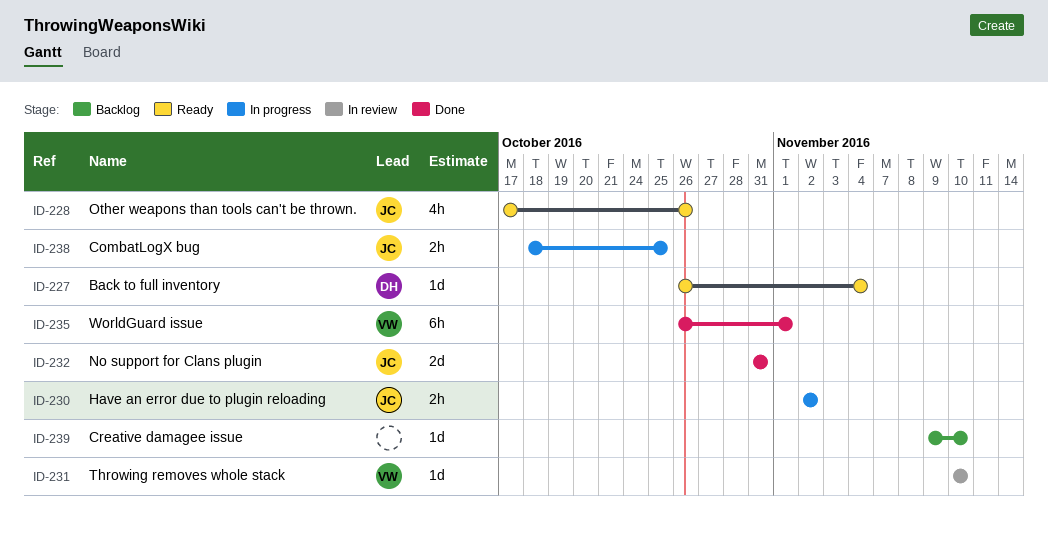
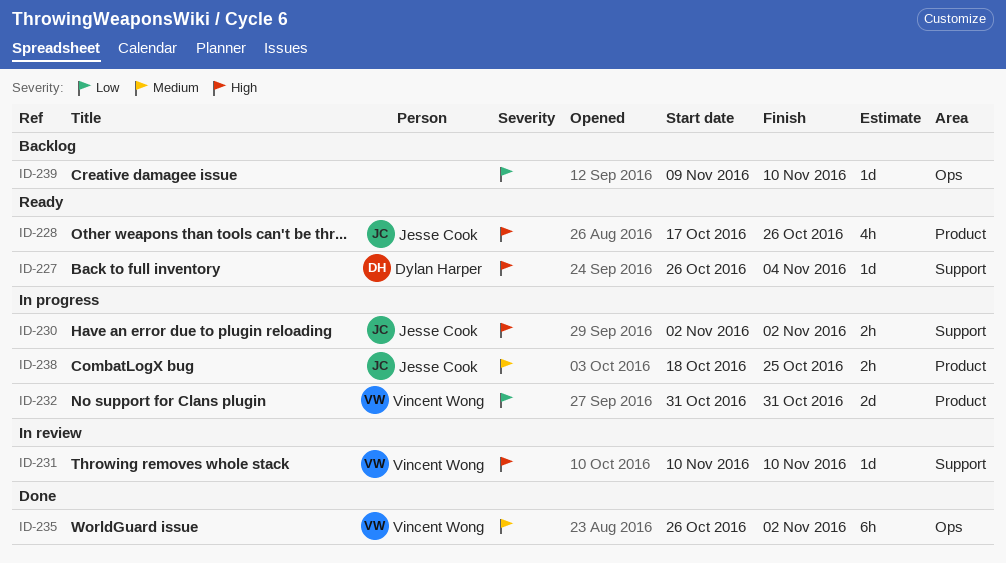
ID-232, status: Done -> In progress
ID-232, owner: Jesse Cook -> Vincent Wong
ID-235, due: Nov 1 -> Nov 2

